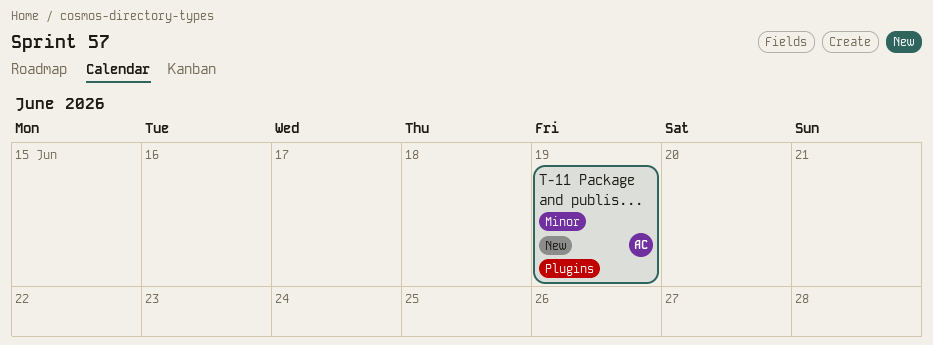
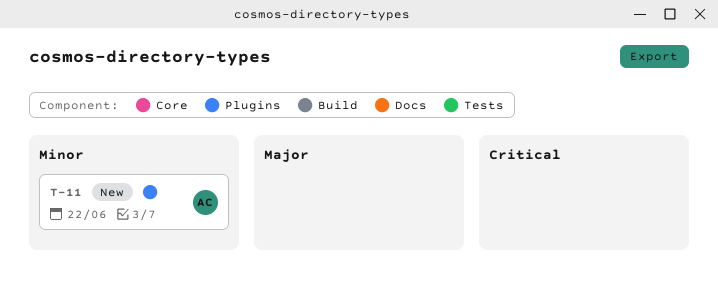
T-11, due: Jun 19 -> Jun 22

